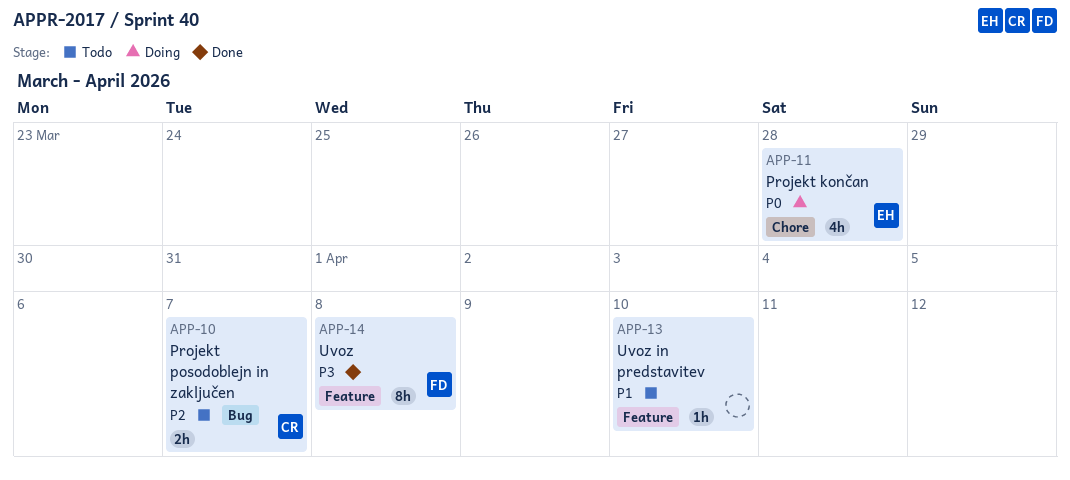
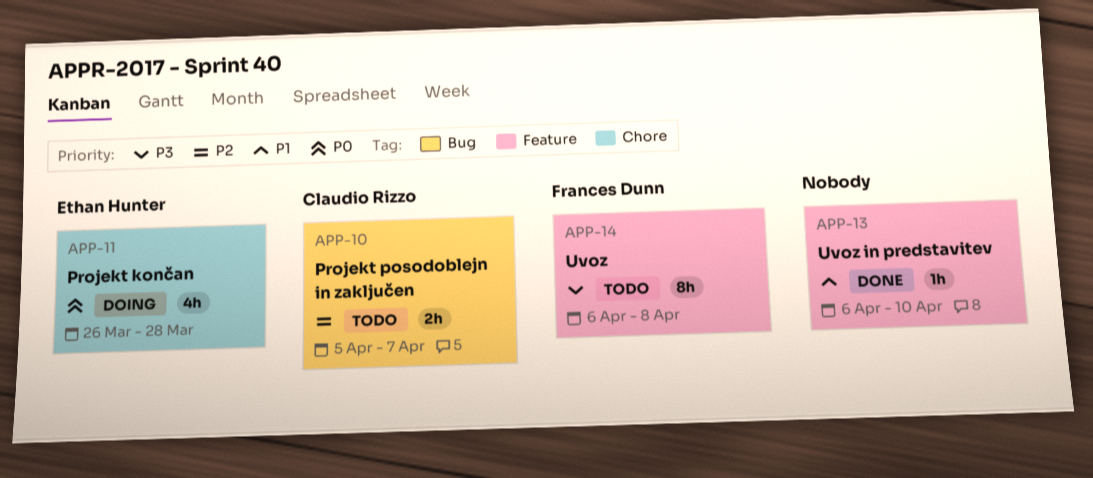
APP-13, status: Todo -> Done
APP-14, status: Done -> Todo

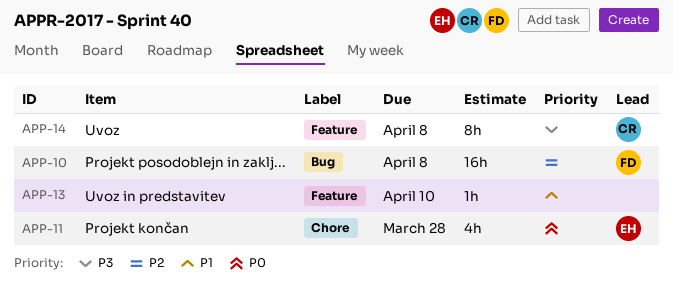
APP-10, owner: Claudio Rizzo -> Frances Dunn
APP-10, estimate: 2h -> 16h
APP-10, due: Apr 7 -> Apr 8
APP-14, owner: Frances Dunn -> Claudio Rizzo

